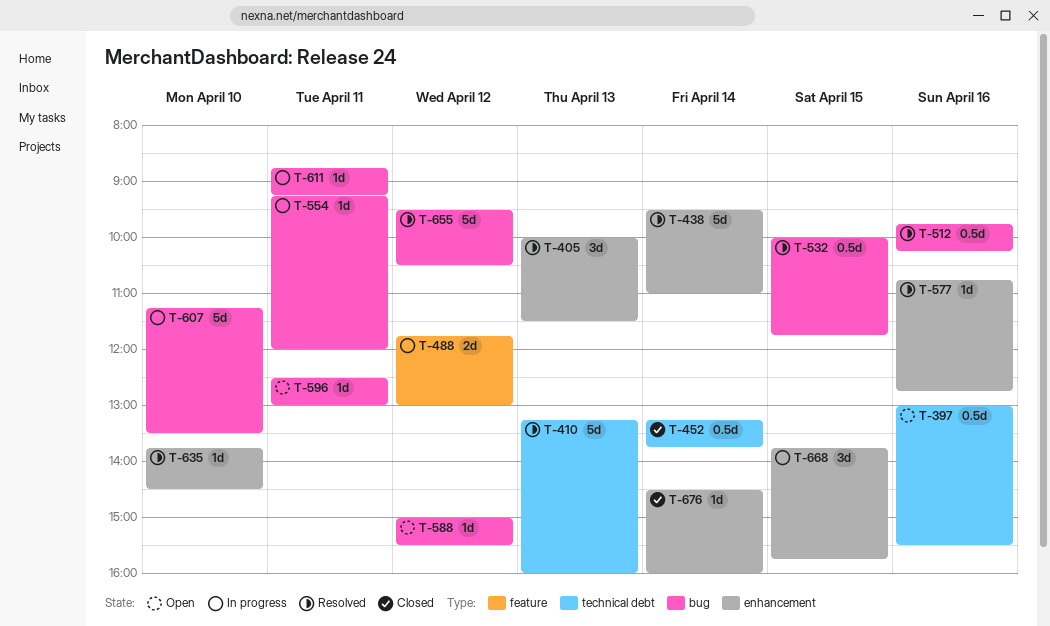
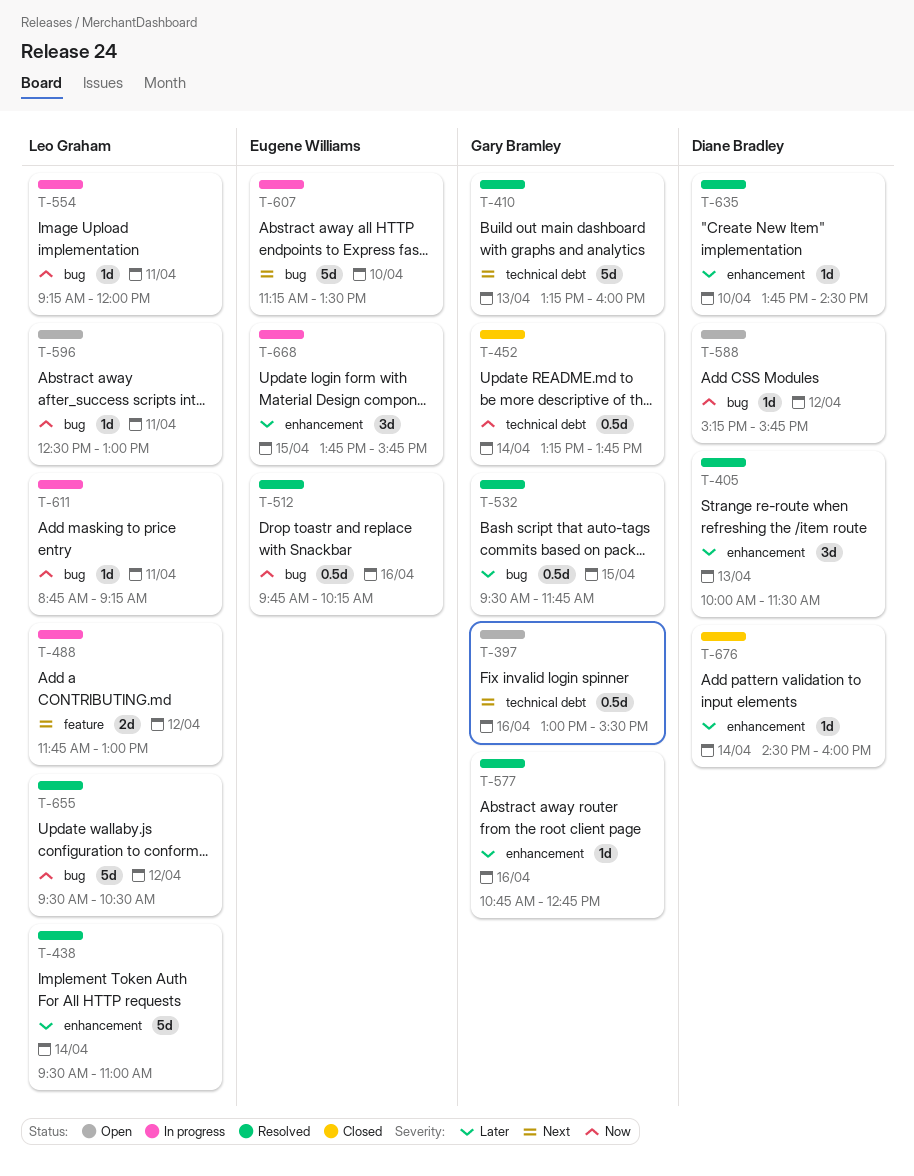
T-532, begins: 10:00 -> 09:30
T-588, begins: 15:00 -> 15:15
T-588, ends: 15:30 -> 15:45

